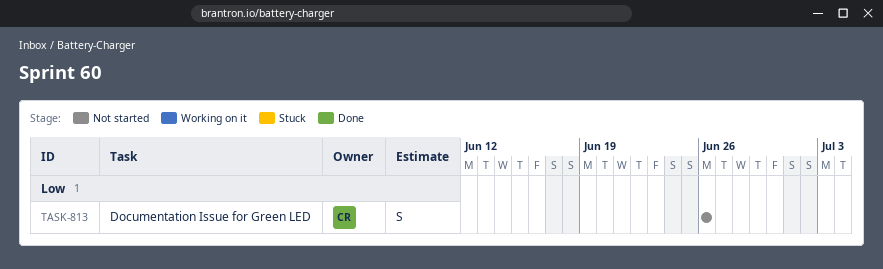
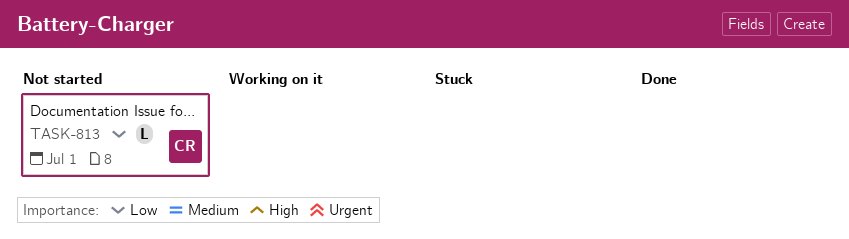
TASK-813, estimate: S -> L
TASK-813, due: Jun 26 -> Jul 1

